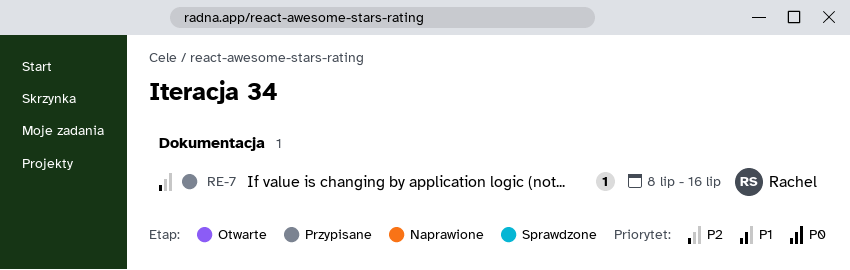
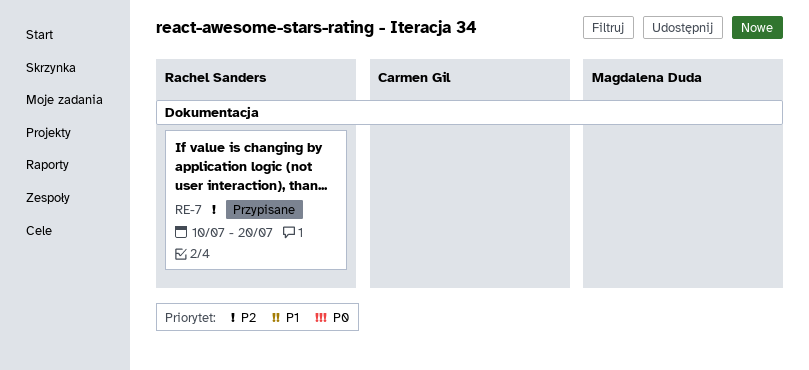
RE-7, start: Jul 8 -> Jul 10
RE-7, due: Jul 16 -> Jul 20

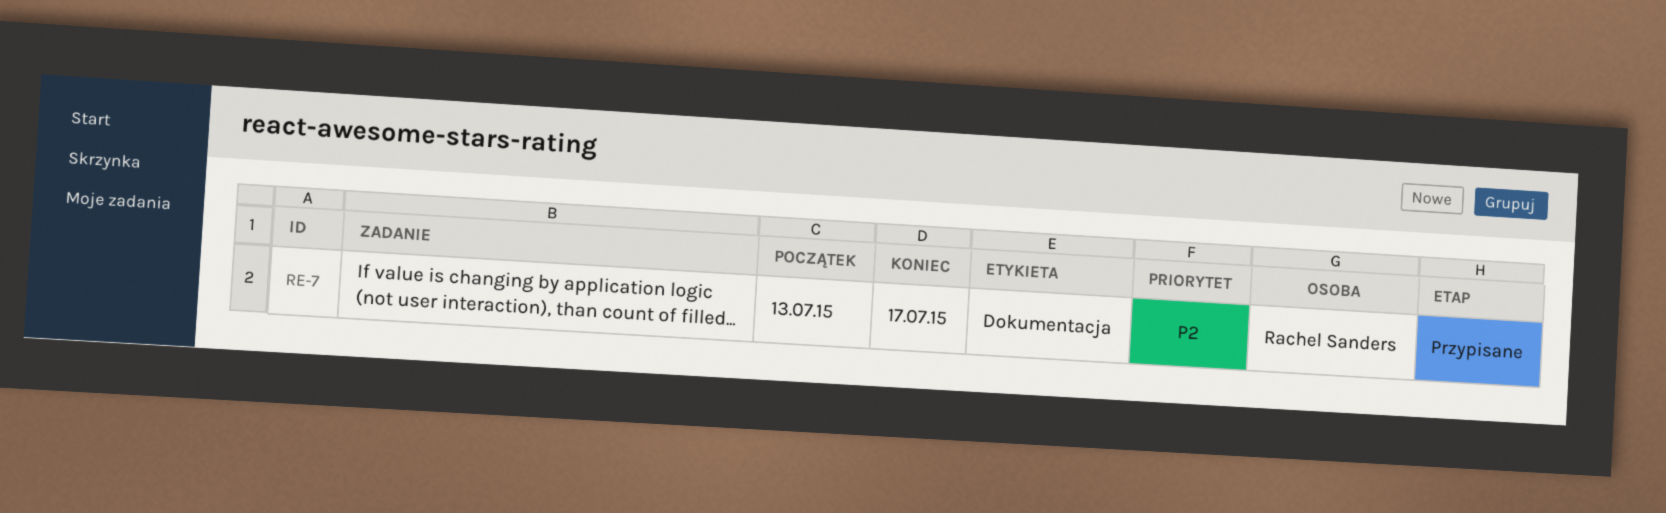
RE-7, start: Jul 10 -> Jul 13
RE-7, due: Jul 20 -> Jul 17

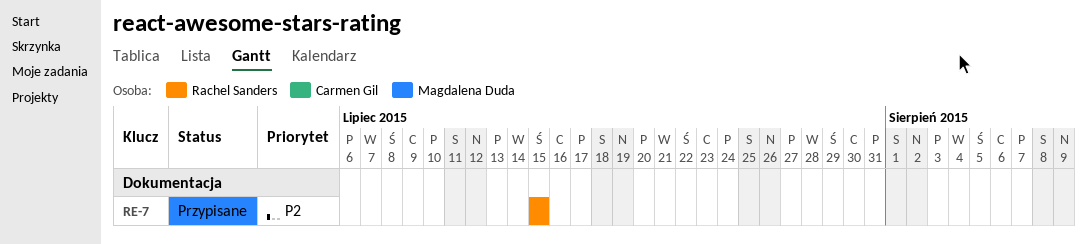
RE-7, start: Jul 13 -> Jul 15
RE-7, due: Jul 17 -> Jul 15

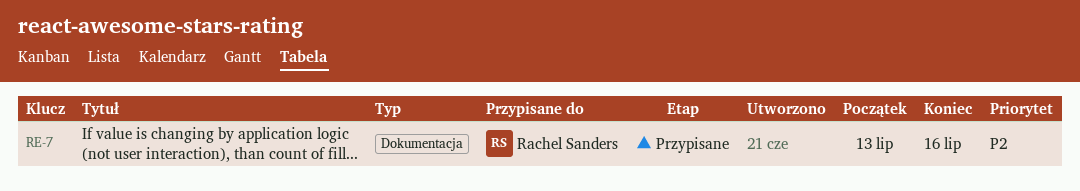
RE-7, start: Jul 15 -> Jul 13
RE-7, due: Jul 15 -> Jul 16

